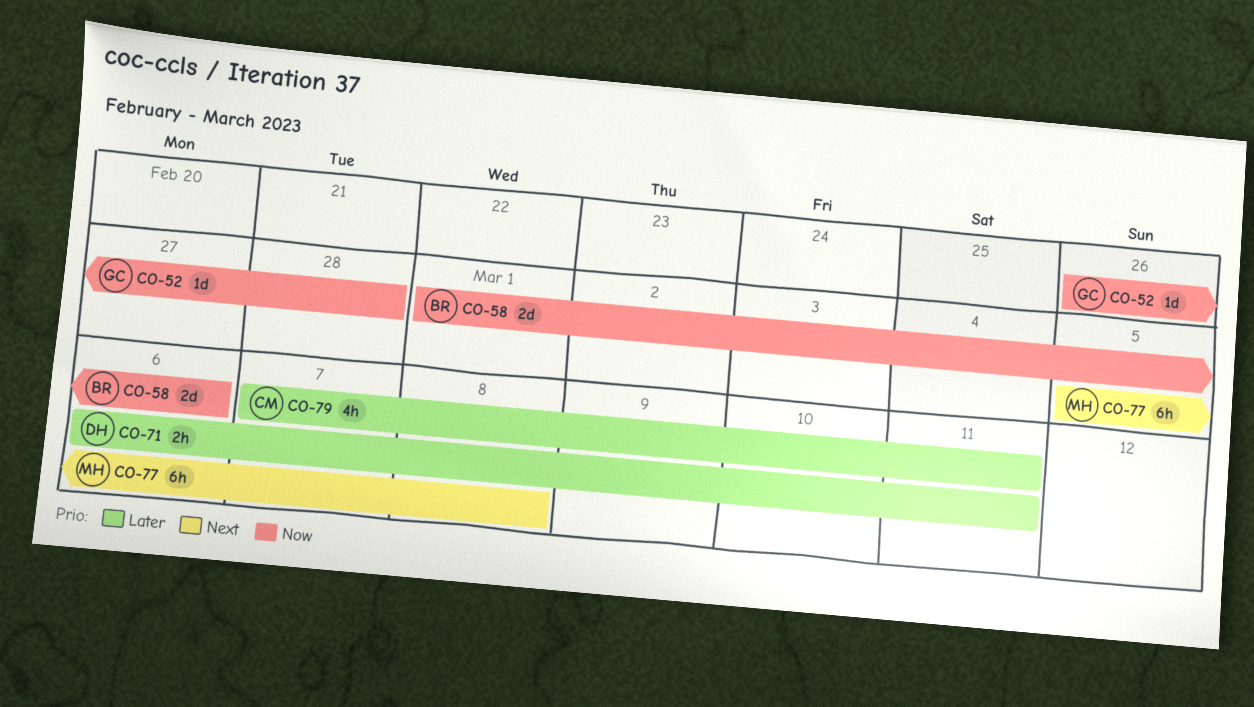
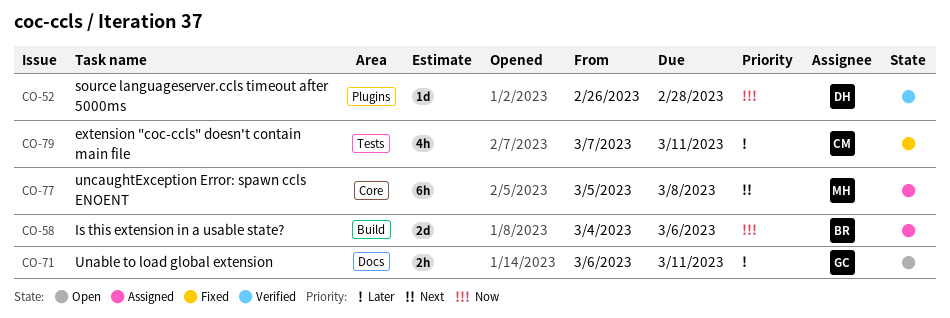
CO-52, owner: GC -> DH
CO-58, start: Mar 1 -> Mar 4
CO-71, owner: DH -> GC

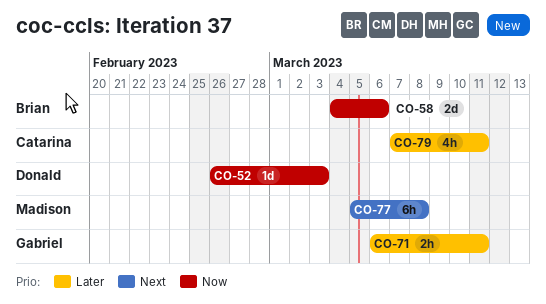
CO-52, due: Feb 28 -> Mar 3

